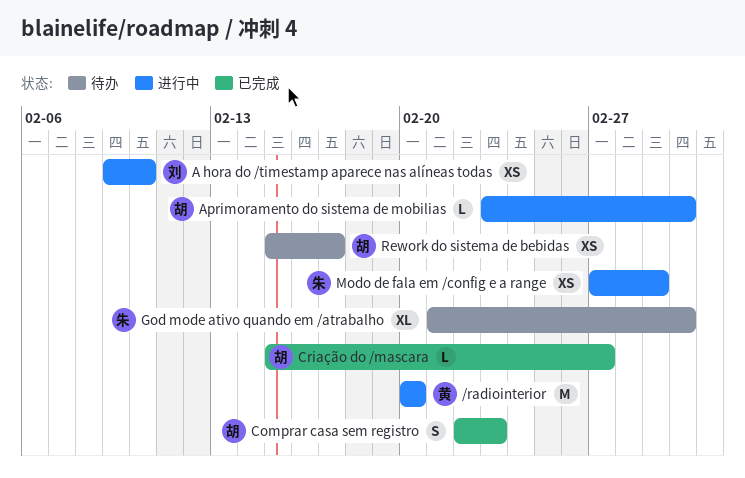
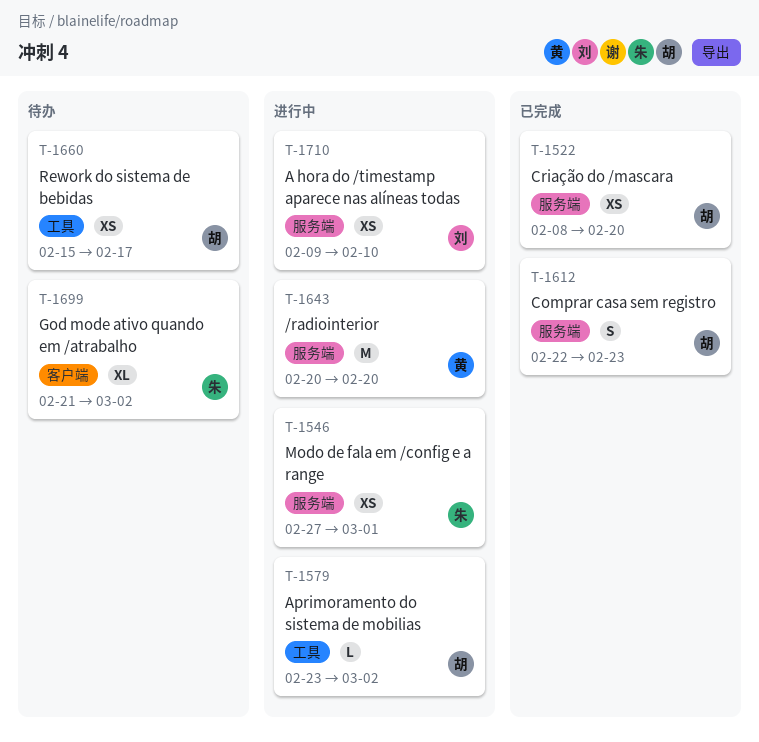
Criação do /mascara, estimate: L -> XS
Criação do /mascara, start: Feb 15 -> Feb 8
Criação do /mascara, due: Feb 27 -> Feb 20

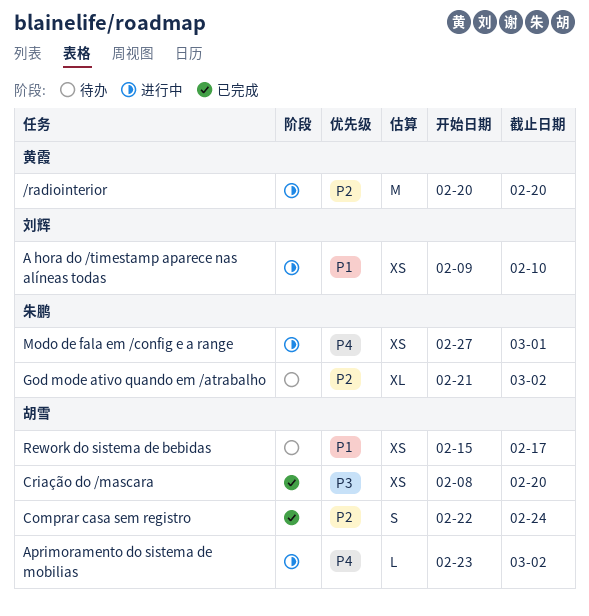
Comprar casa sem registro, due: Feb 23 -> Feb 24

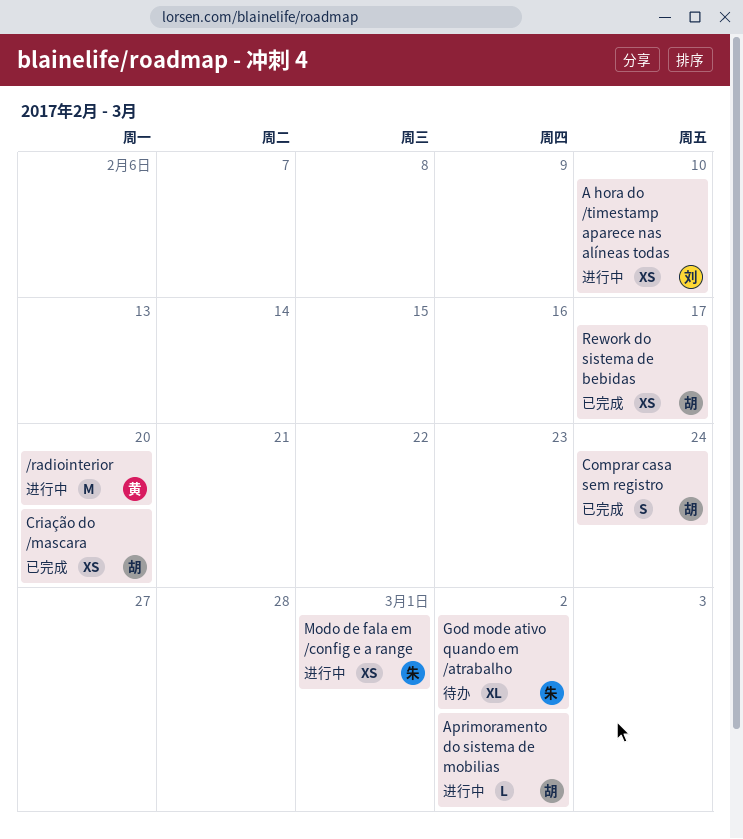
Rework do sistema de bebidas, status: 待办 -> 已完成

